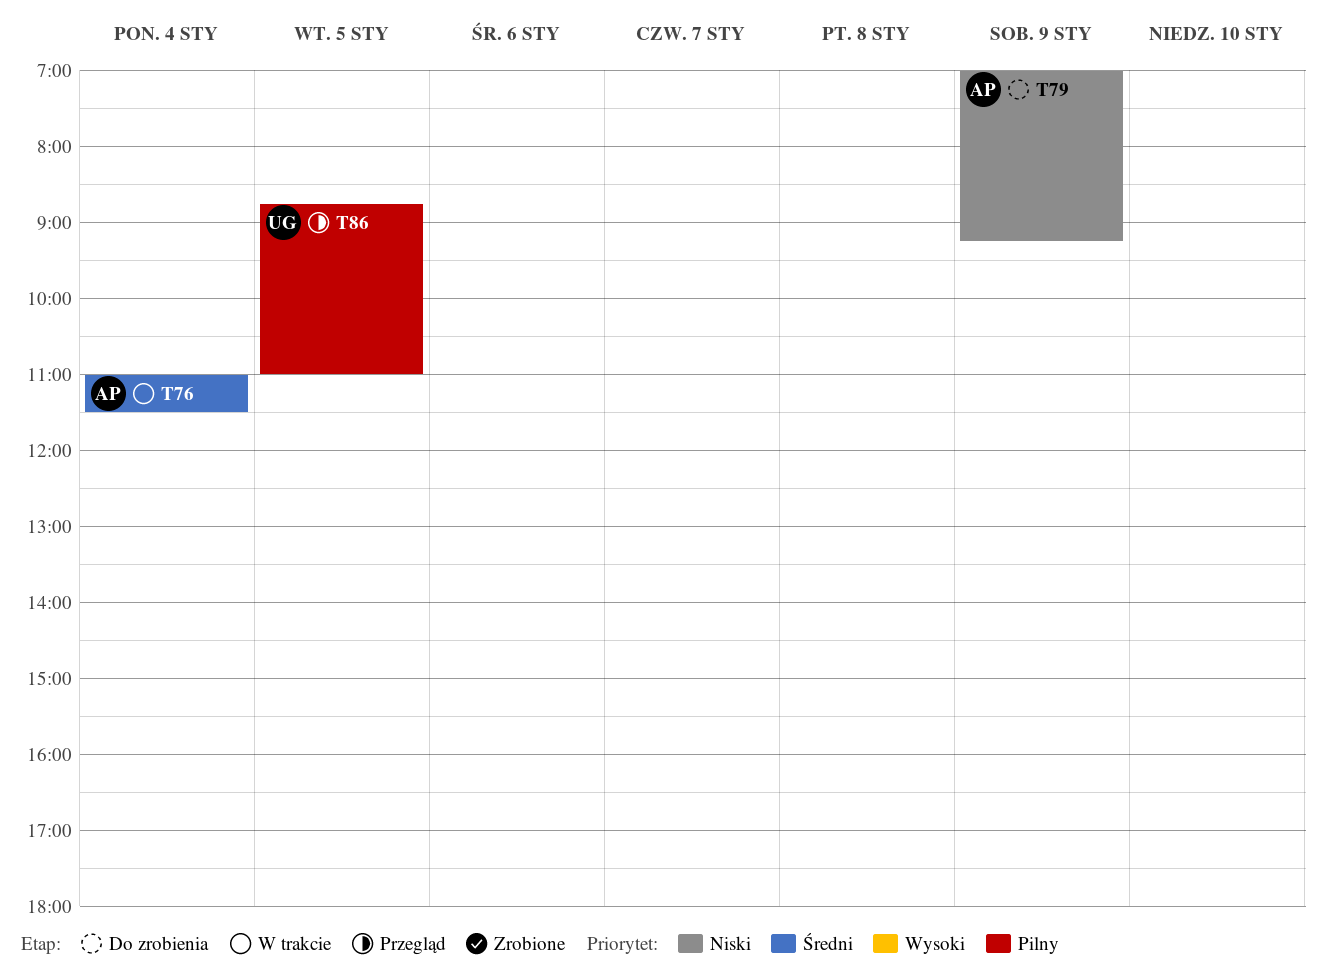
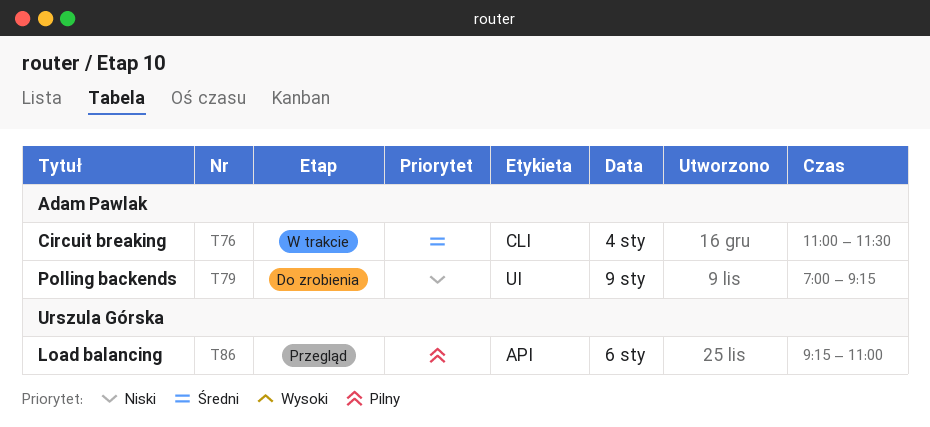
T86, day: Jan 5 -> Jan 6
T86, begins: 08:45 -> 09:15

